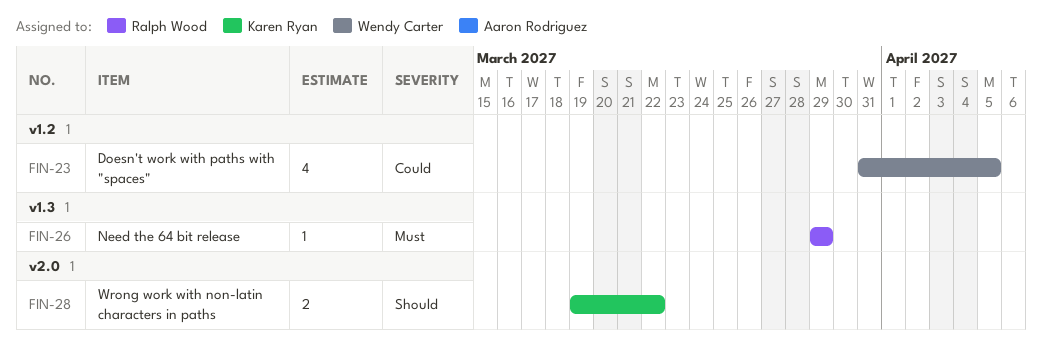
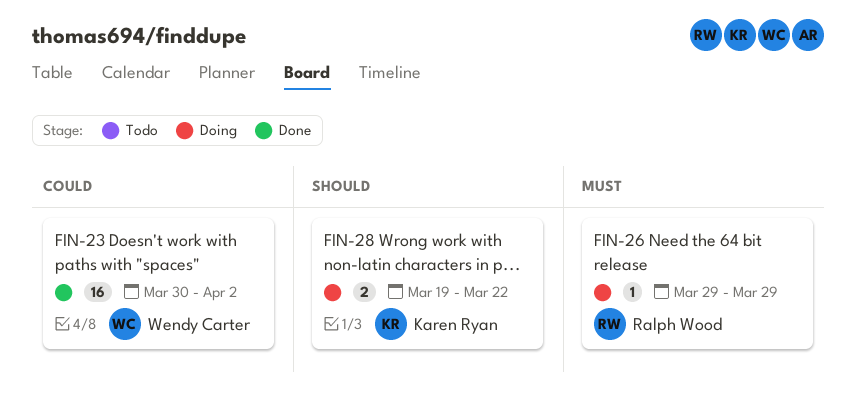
FIN-23, estimate: 4 -> 16
FIN-23, start: Mar 31 -> Mar 30
FIN-23, due: Apr 5 -> Apr 2

